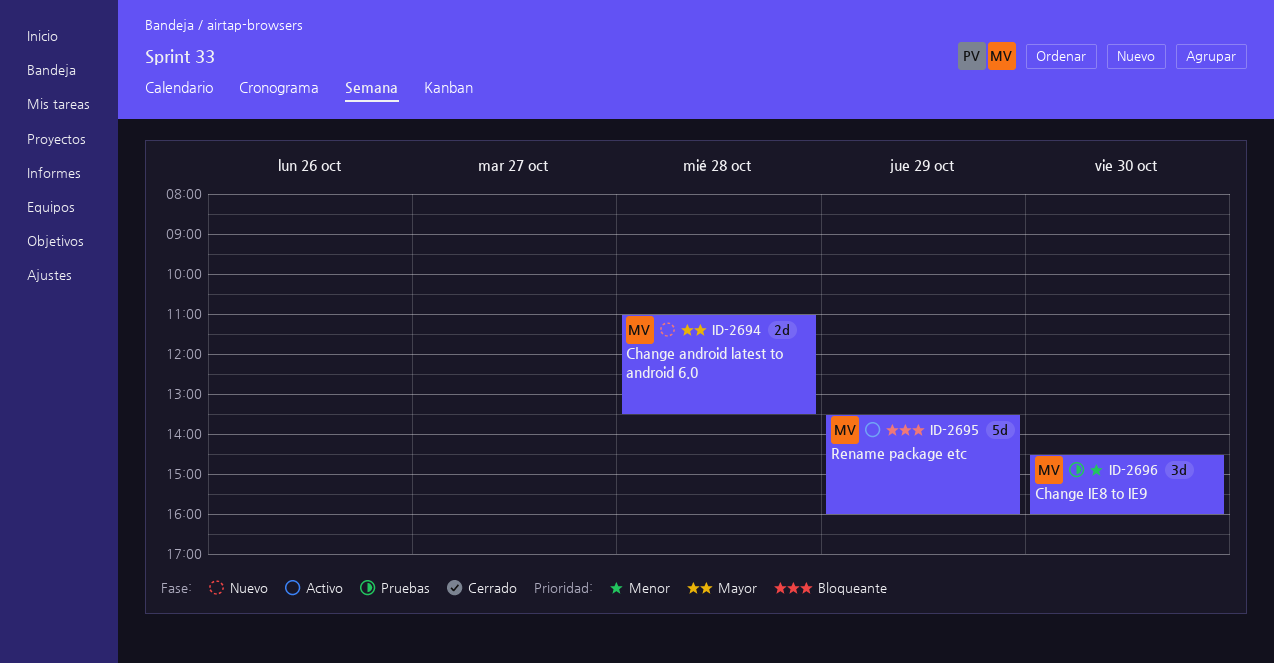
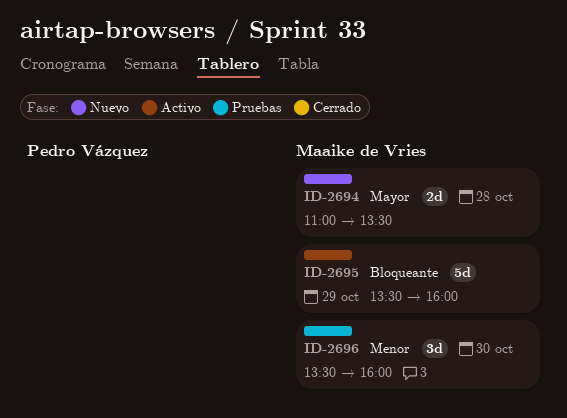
ID-2696, begins: 14:30 -> 13:30

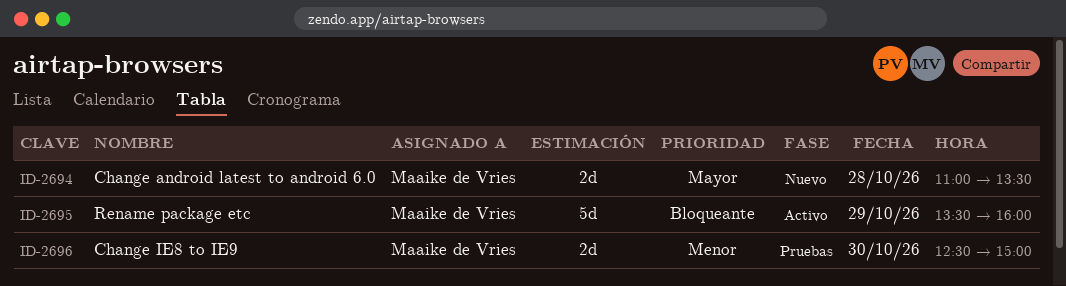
ID-2696, estimate: 3d -> 2d
ID-2696, begins: 13:30 -> 12:30
ID-2696, ends: 16:00 -> 15:00

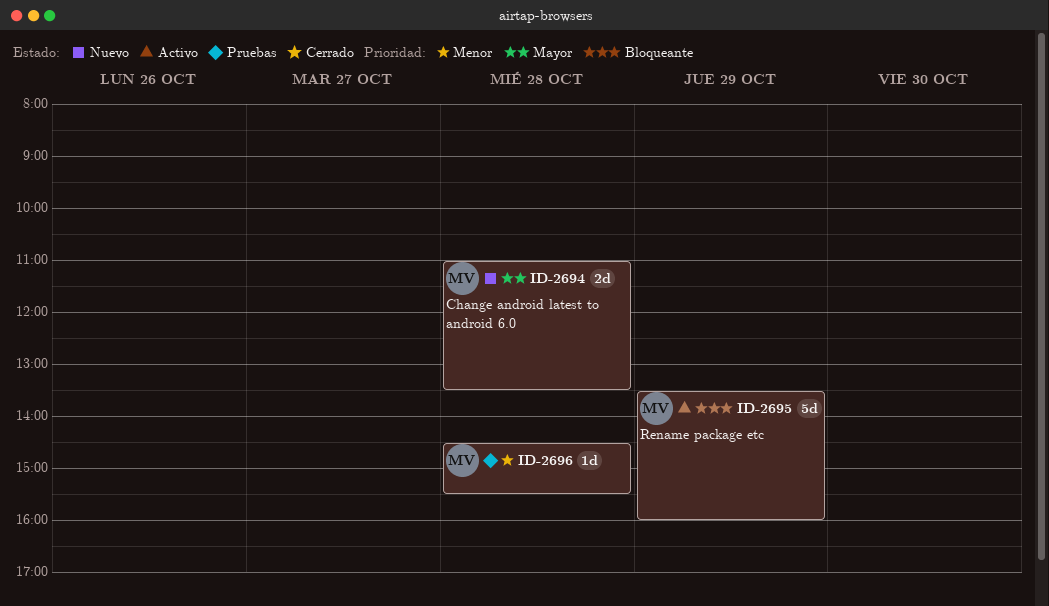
ID-2696, estimate: 2d -> 1d
ID-2696, day: Oct 30 -> Oct 28
ID-2696, begins: 12:30 -> 14:30
ID-2696, ends: 15:00 -> 15:30

